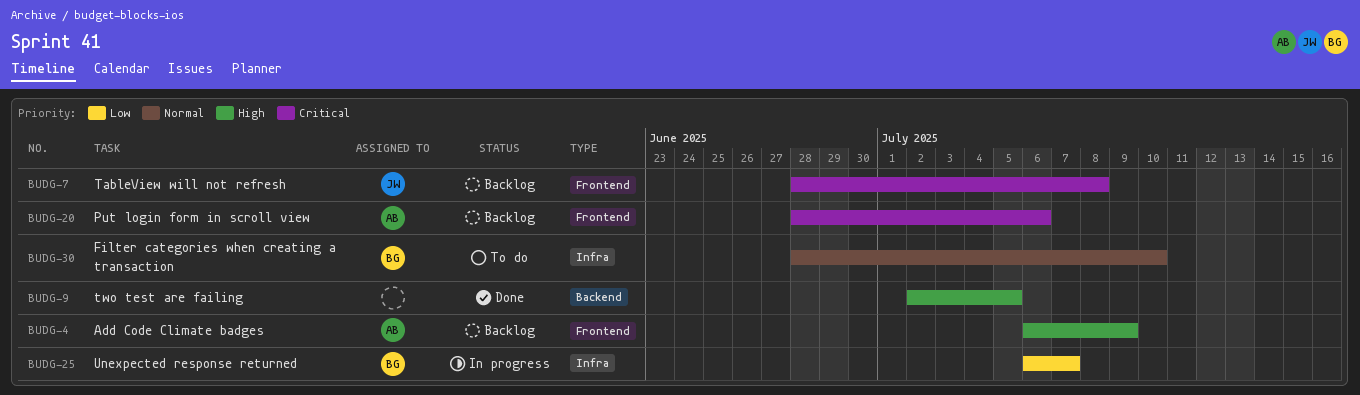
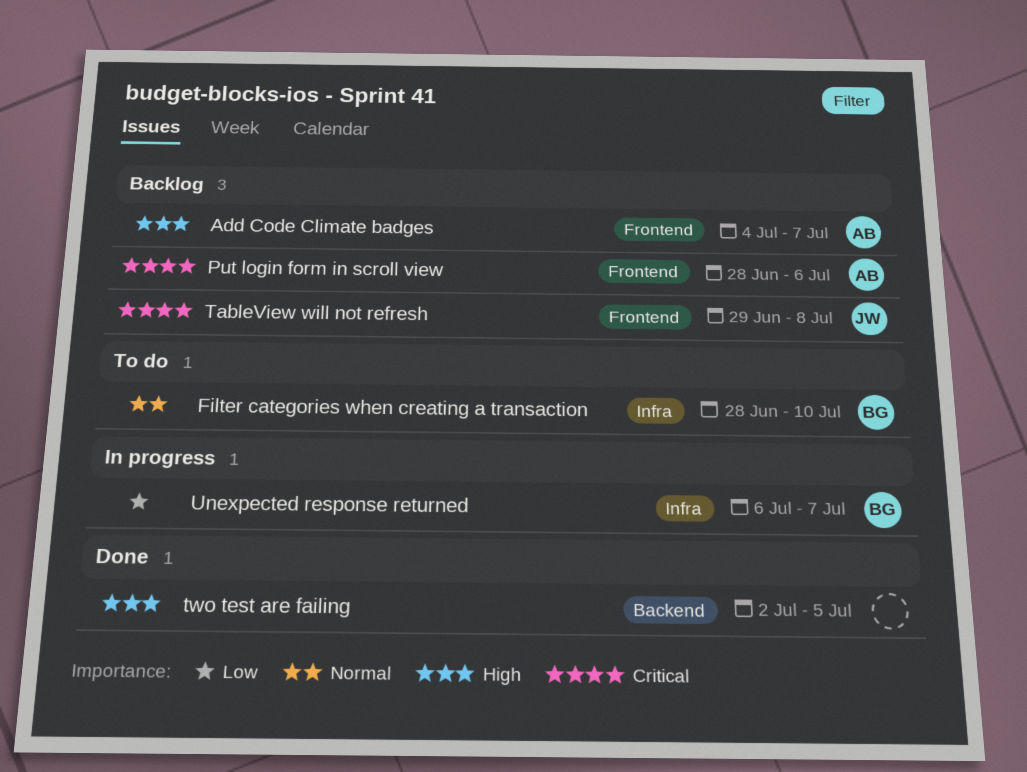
Add Code Climate badges, start: Jul 6 -> Jul 4
Add Code Climate badges, due: Jul 9 -> Jul 7
TableView will not refresh, start: Jun 28 -> Jun 29

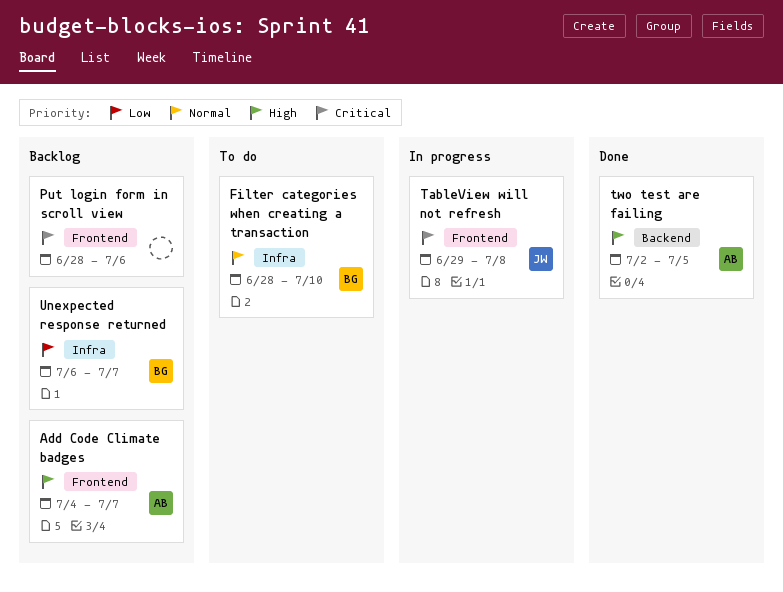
Put login form in scroll view, owner: AB -> none
TableView will not refresh, status: Backlog -> In progress
two test are failing, owner: none -> AB
Unexpected response returned, status: In progress -> Backlog

